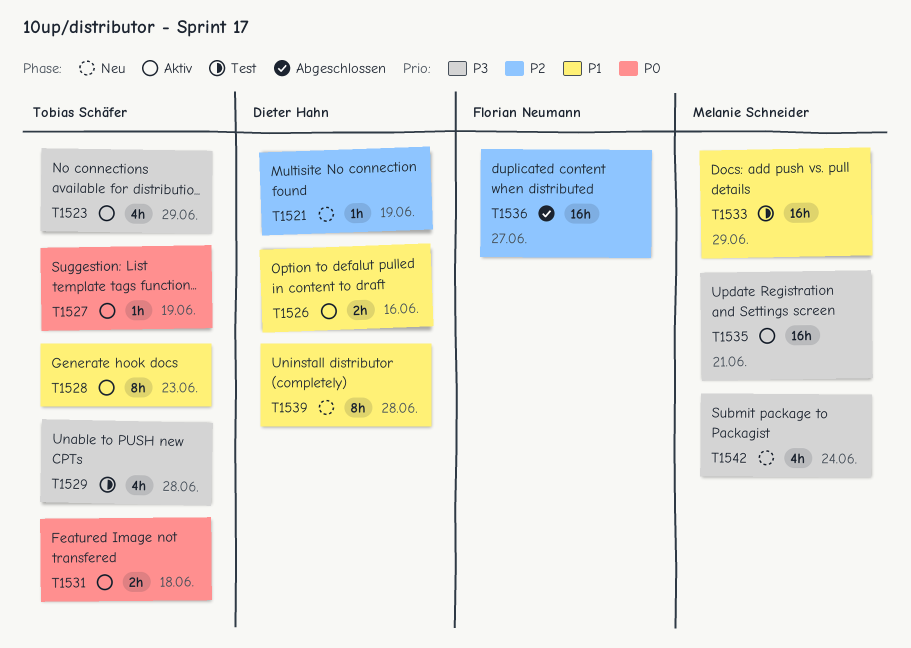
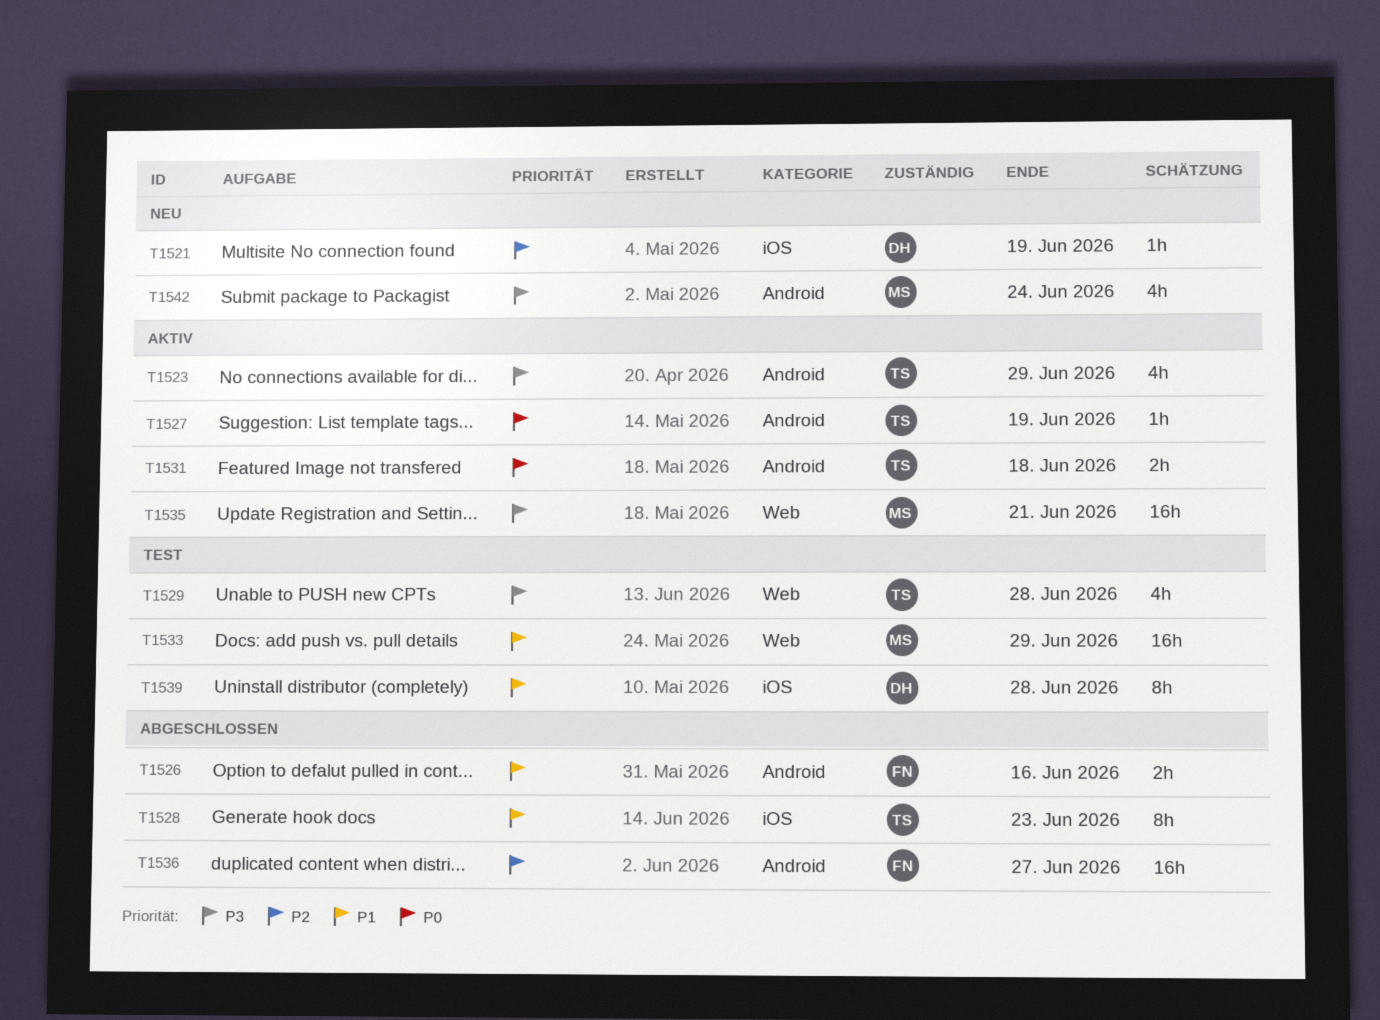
T1526, status: Aktiv -> Abgeschlossen
T1526, owner: Dieter Hahn -> Florian Neumann
T1528, status: Aktiv -> Abgeschlossen
T1539, status: Neu -> Test

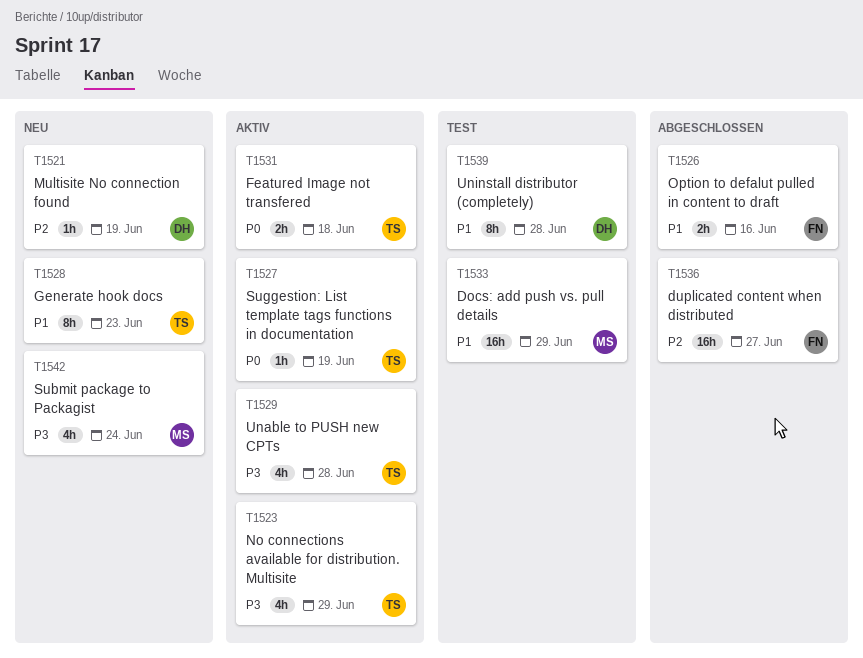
T1528, status: Abgeschlossen -> Neu
T1529, status: Test -> Aktiv
T1535: present -> none

